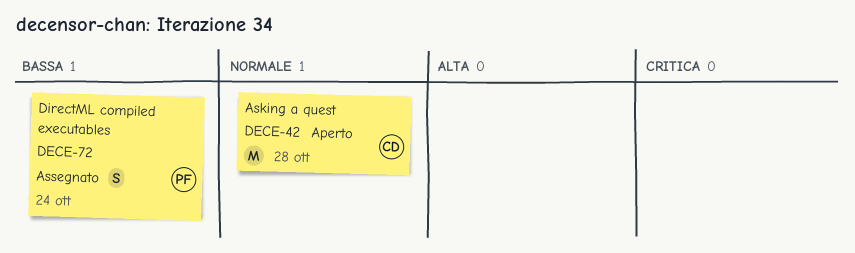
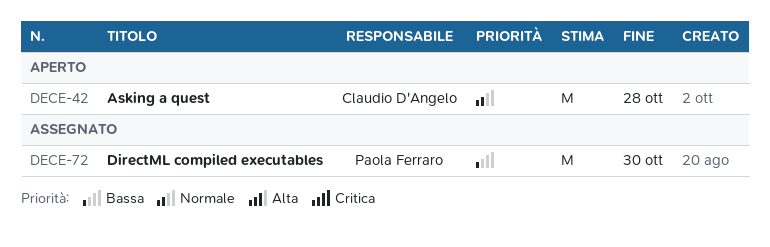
DECE-72, estimate: S -> M
DECE-72, due: Oct 24 -> Oct 30

